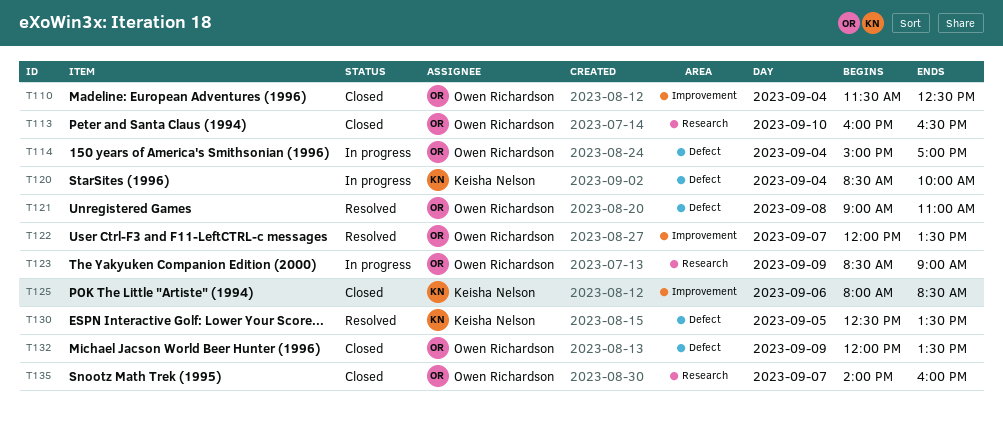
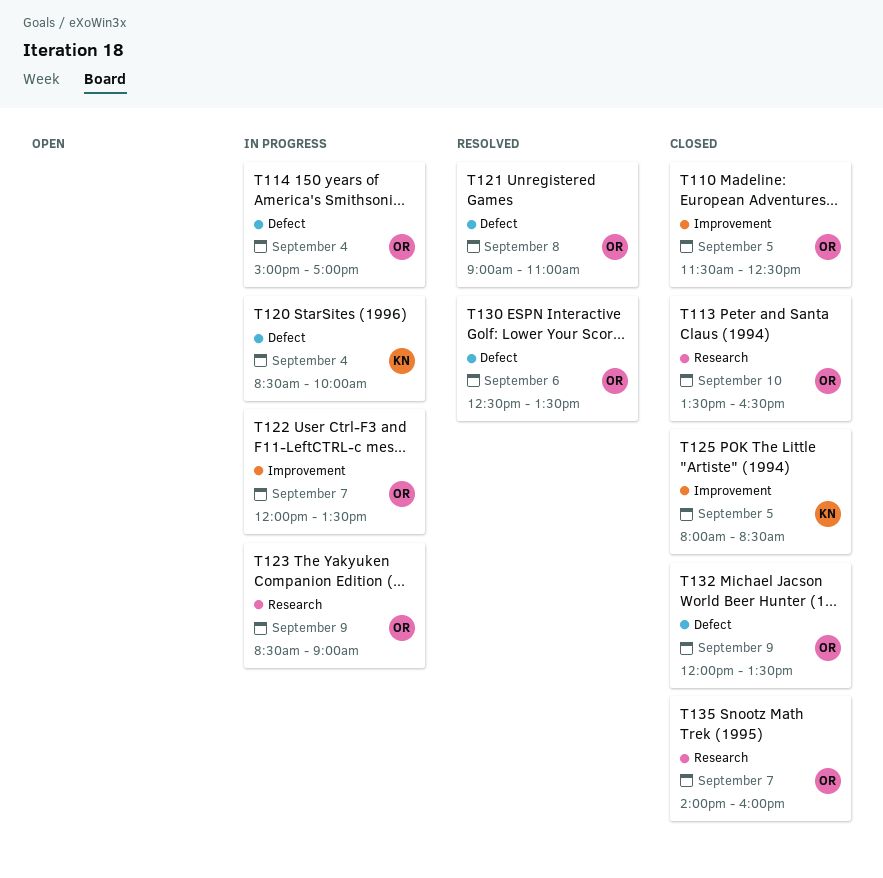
T110, day: Sep 4 -> Sep 5
T113, begins: 16:00 -> 13:30
T122, status: Resolved -> In progress
T125, day: Sep 6 -> Sep 5
T130, owner: Keisha Nelson -> Owen Richardson
T130, day: Sep 5 -> Sep 6

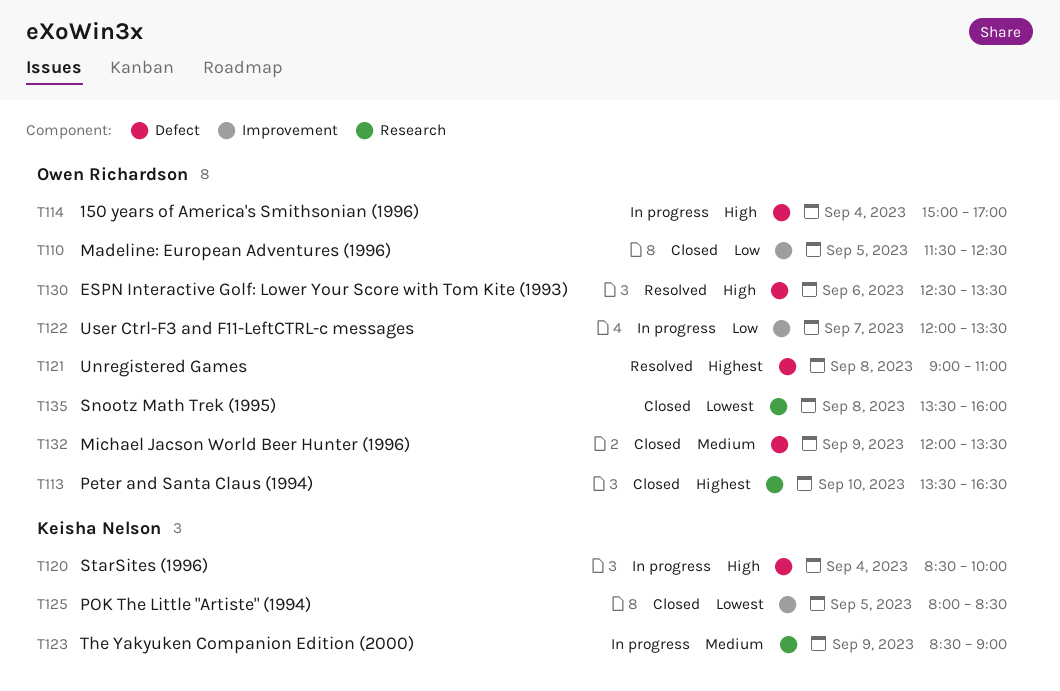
T123, owner: Owen Richardson -> Keisha Nelson
T135, day: Sep 7 -> Sep 8
T135, begins: 14:00 -> 13:30

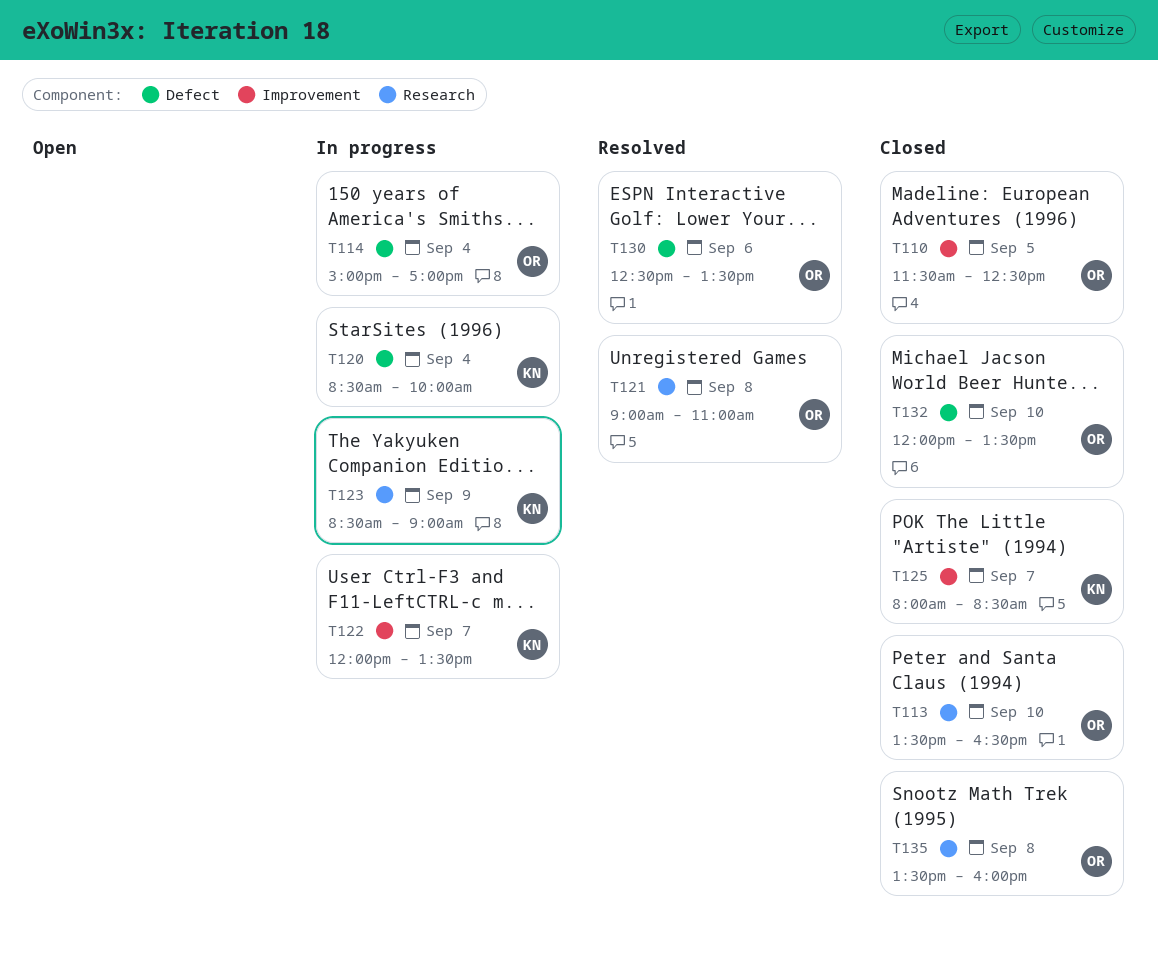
T121, label: Defect -> Research
T122, owner: Owen Richardson -> Keisha Nelson
T125, day: Sep 5 -> Sep 7
T132, day: Sep 9 -> Sep 10

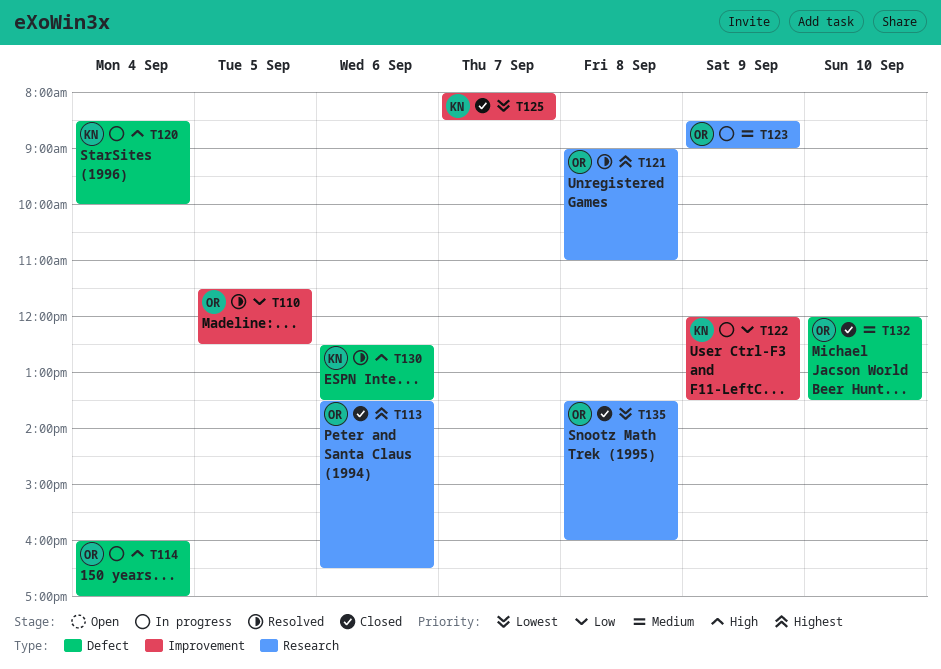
T110, status: Closed -> Resolved
T113, day: Sep 10 -> Sep 6
T114, begins: 15:00 -> 16:00
T122, day: Sep 7 -> Sep 9
T123, owner: KN -> OR
T130, owner: OR -> KN

